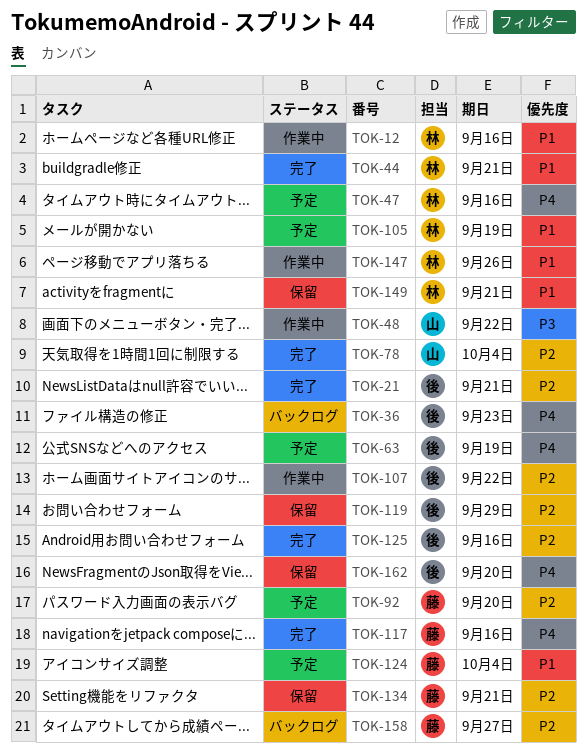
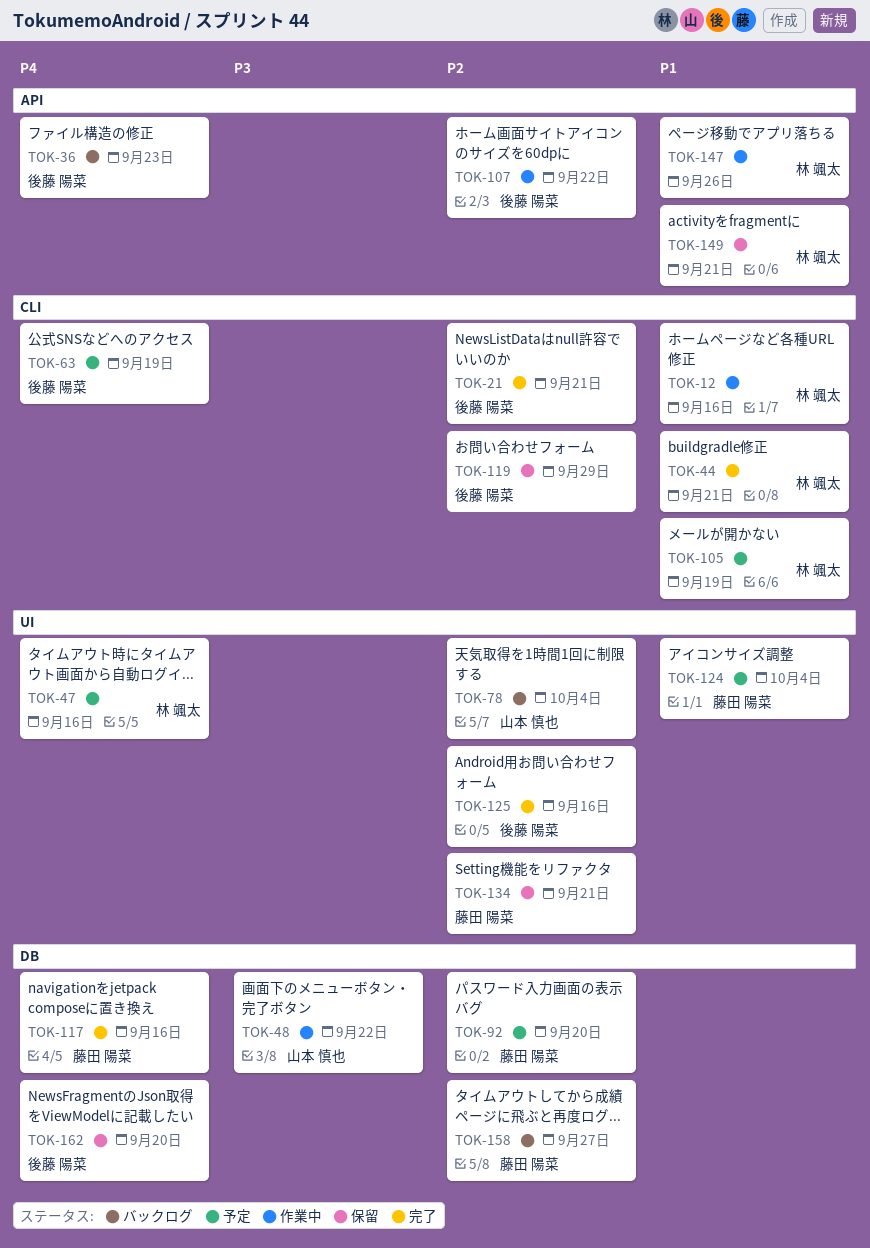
TOK-78, status: 完了 -> バックログ

